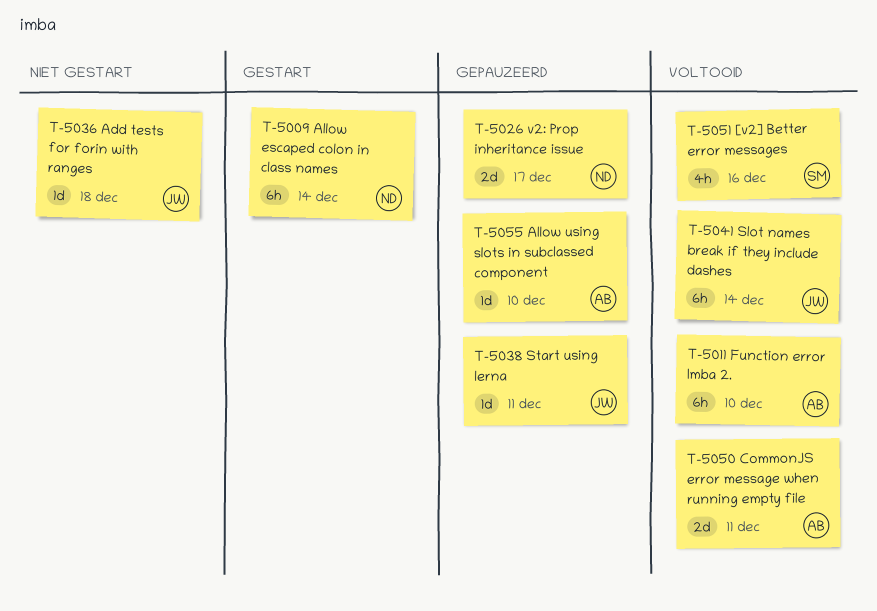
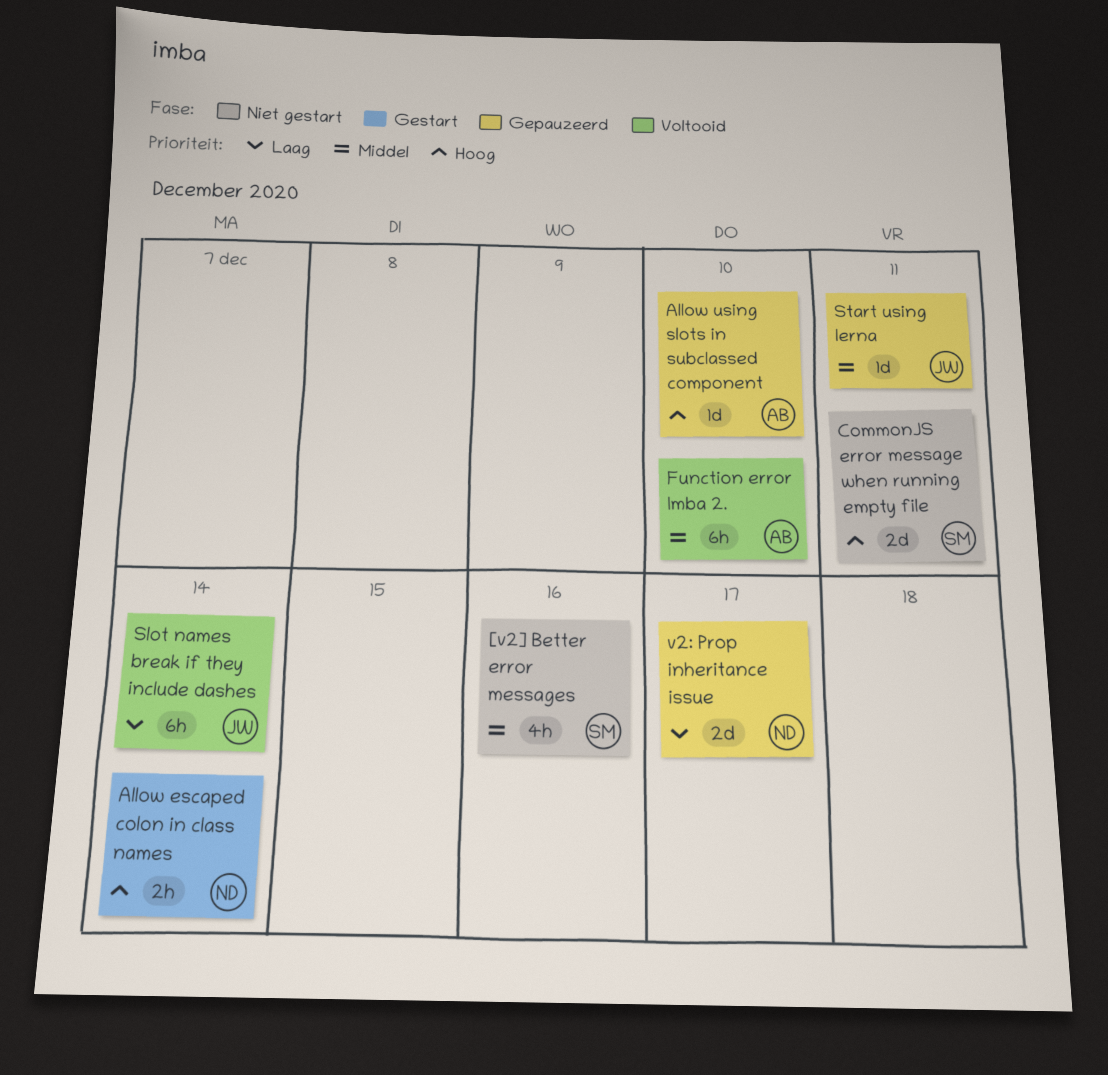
[v2] Better error messages, status: Voltooid -> Niet gestart
Add tests for forin with ranges: present -> none
Allow escaped colon in class names, estimate: 6h -> 2h
CommonJS error message when running empty file, status: Voltooid -> Niet gestart
CommonJS error message when running empty file, owner: AB -> SM

